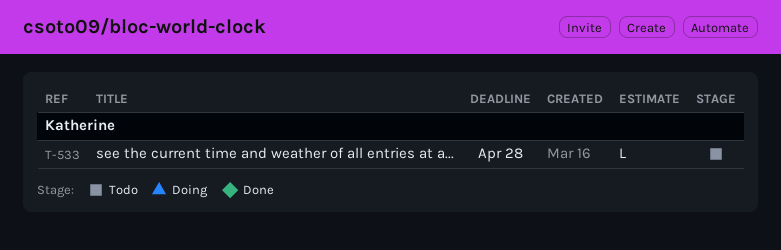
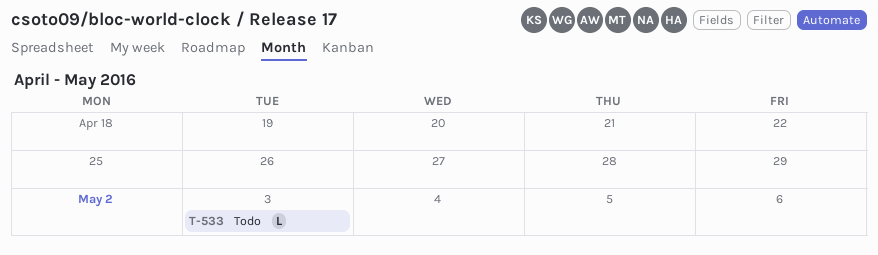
T-533, due: Apr 28 -> May 3

